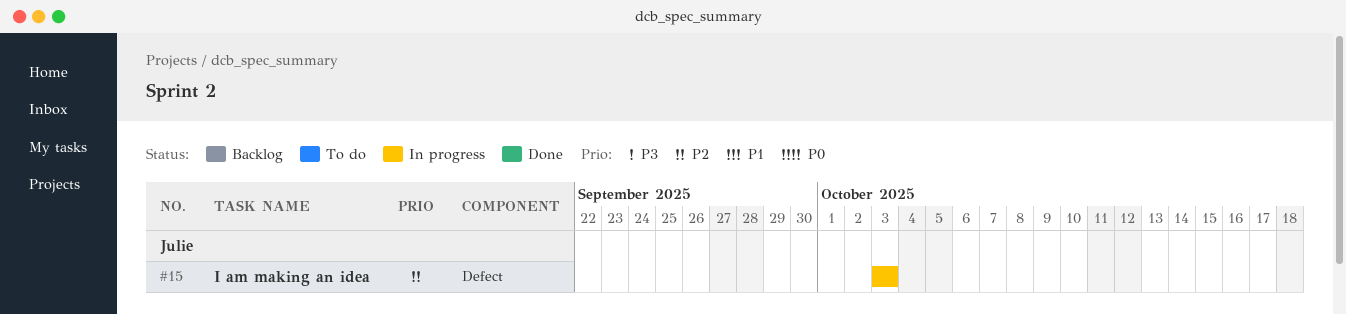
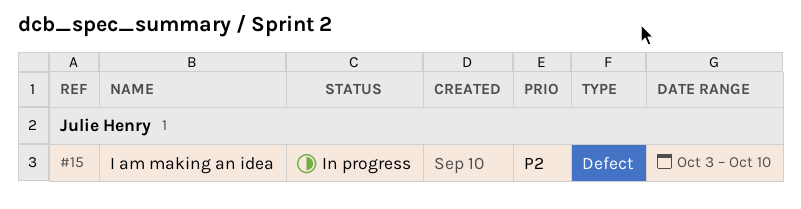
#15, due: Oct 3 -> Oct 10

